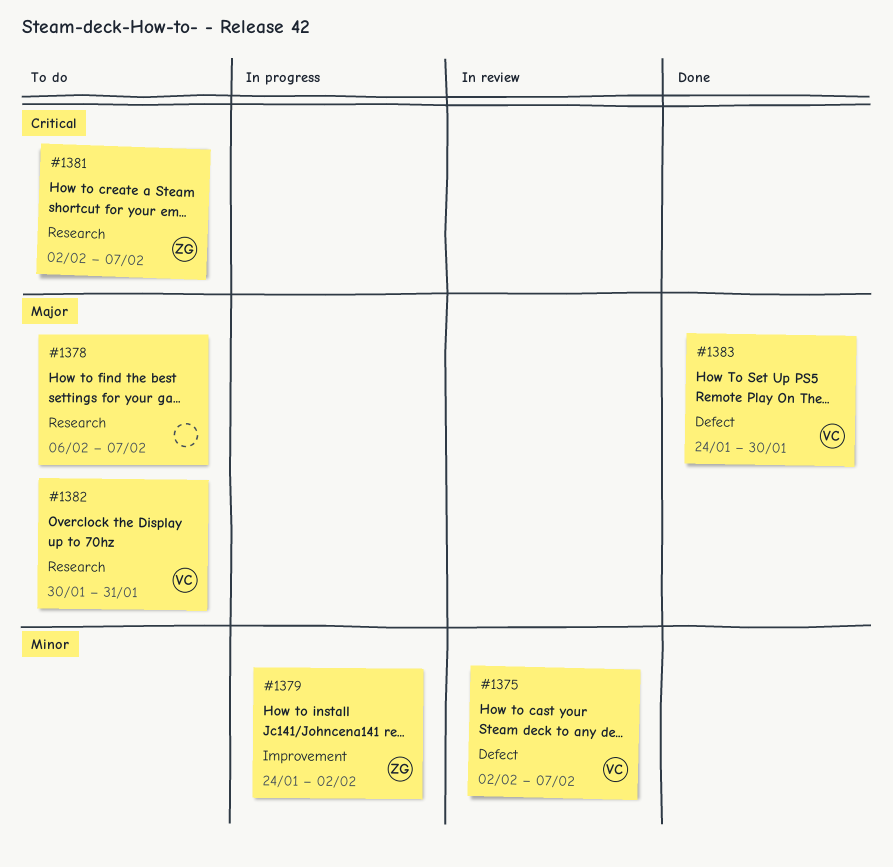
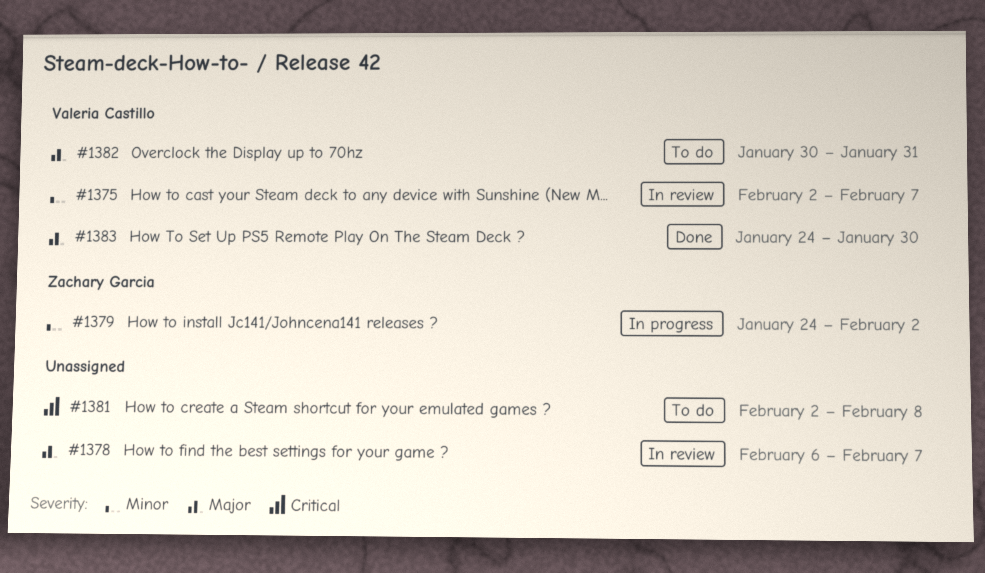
#1378, status: To do -> In review
#1381, owner: Zachary Garcia -> none
#1381, due: Feb 7 -> Feb 8

